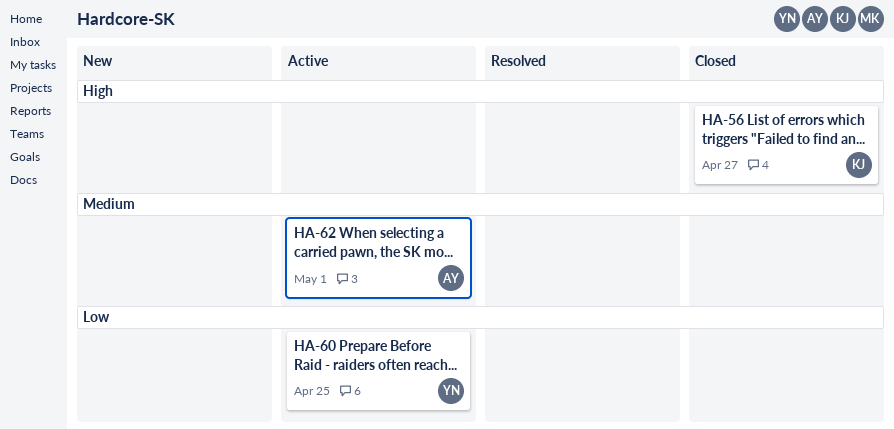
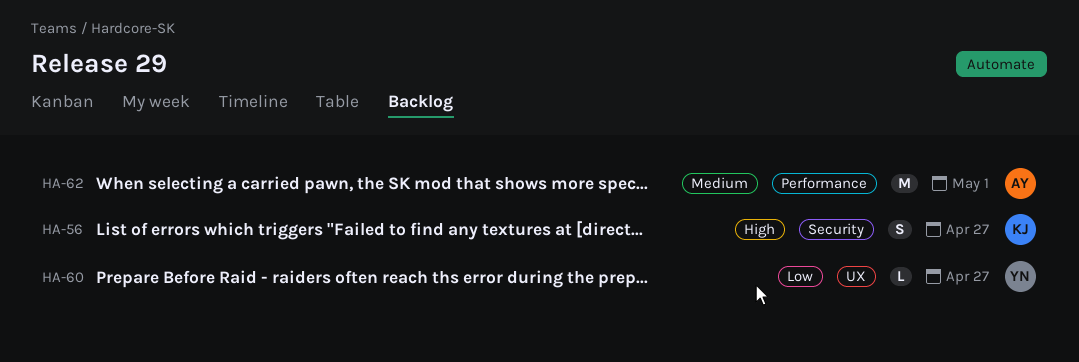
HA-60, due: Apr 25 -> Apr 27

